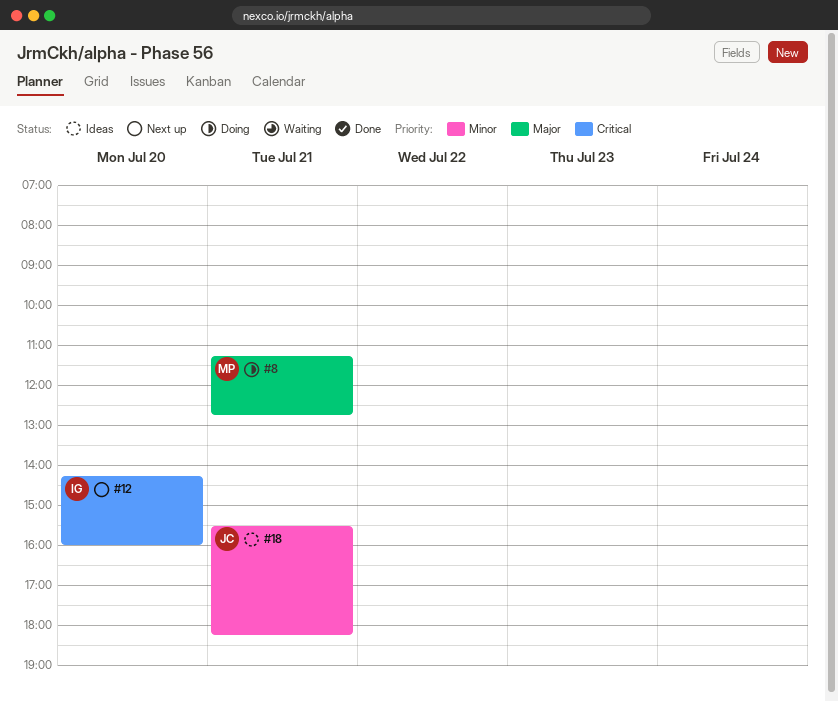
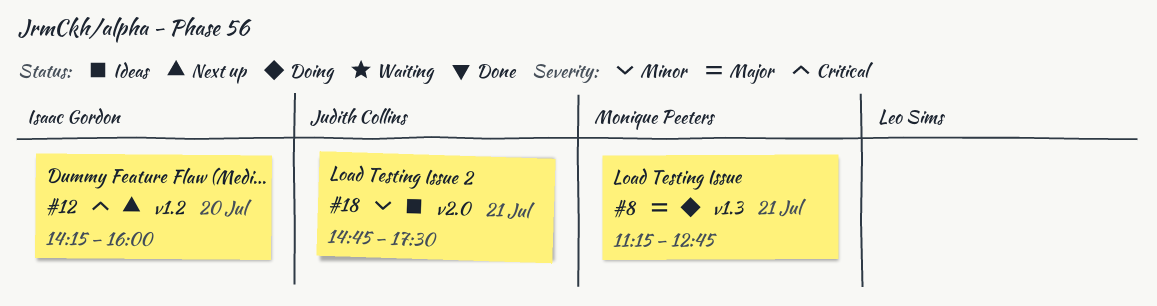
#18, begins: 15:30 -> 14:45
#18, ends: 18:15 -> 17:30

